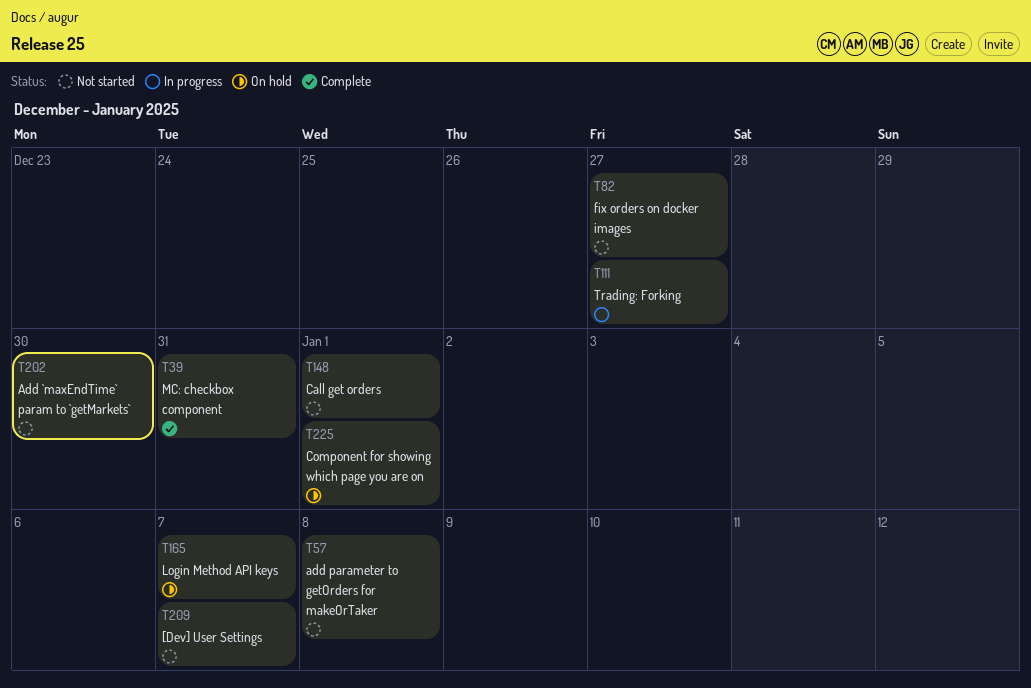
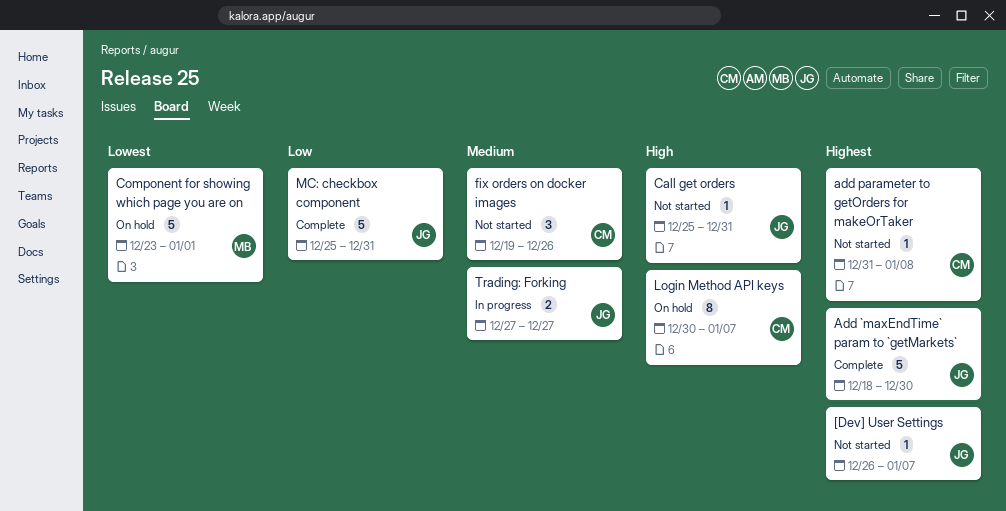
Add `maxEndTime` param to `getMarkets`, status: Not started -> Complete
Call get orders, due: Jan 1 -> Dec 31
fix orders on docker images, due: Dec 27 -> Dec 26

